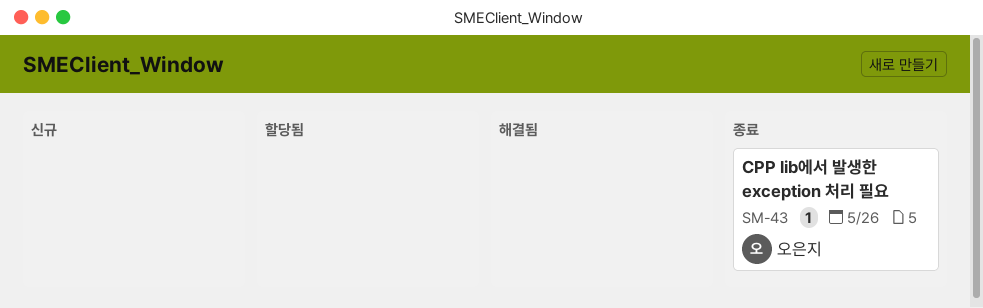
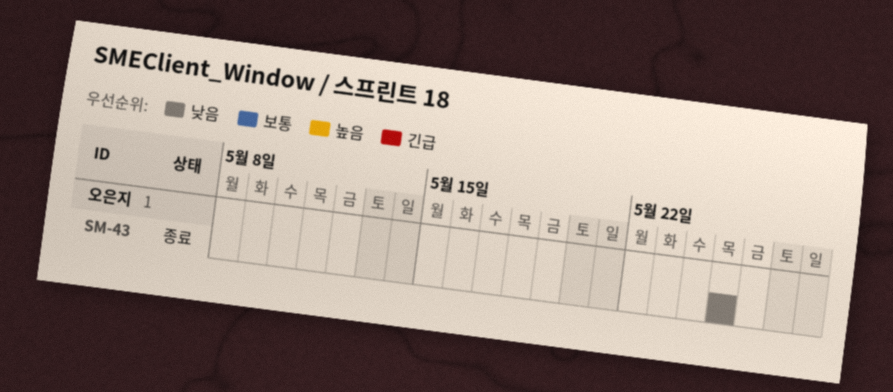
SM-43, due: May 26 -> May 25

